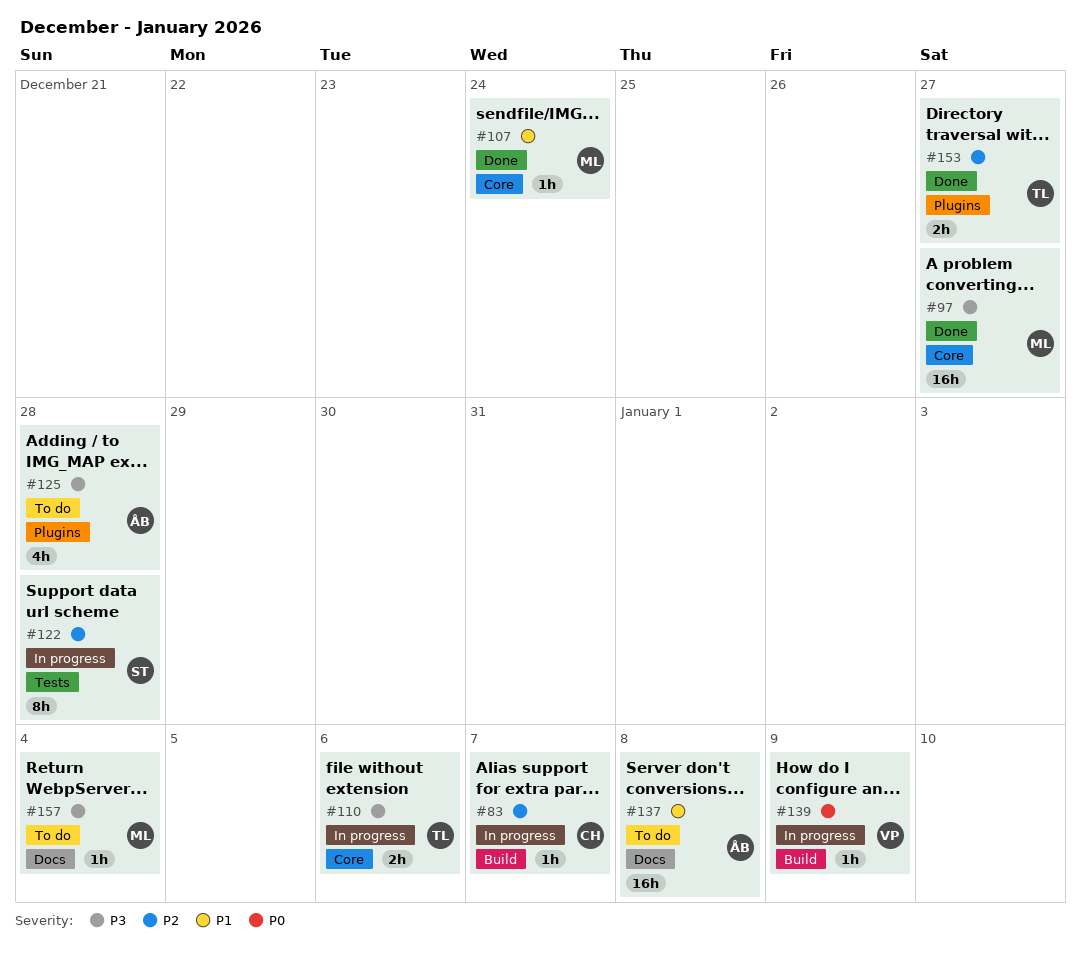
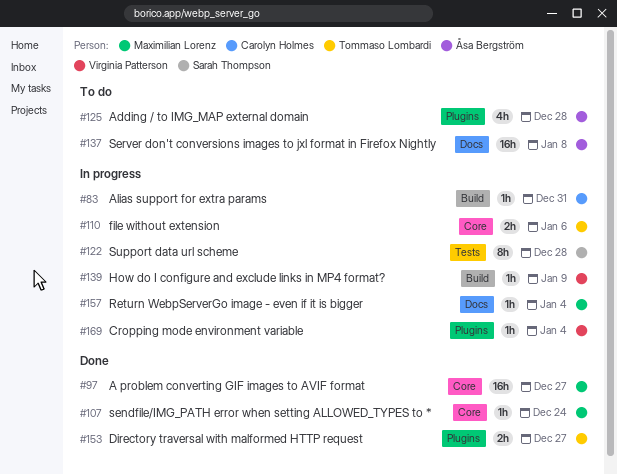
#83, due: Jan 7 -> Dec 31
#157, status: To do -> In progress
#169: none -> present

